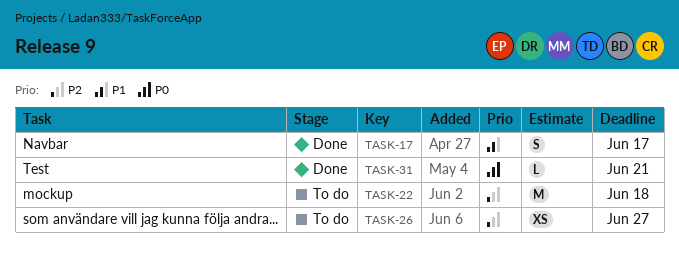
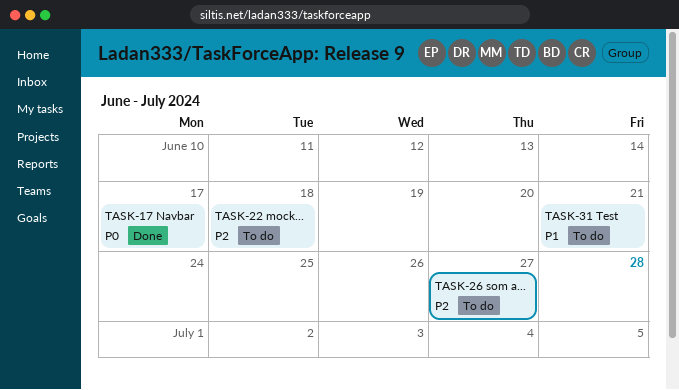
TASK-17, priority: P1 -> P0
TASK-31, status: Done -> To do
TASK-31, priority: P0 -> P1

